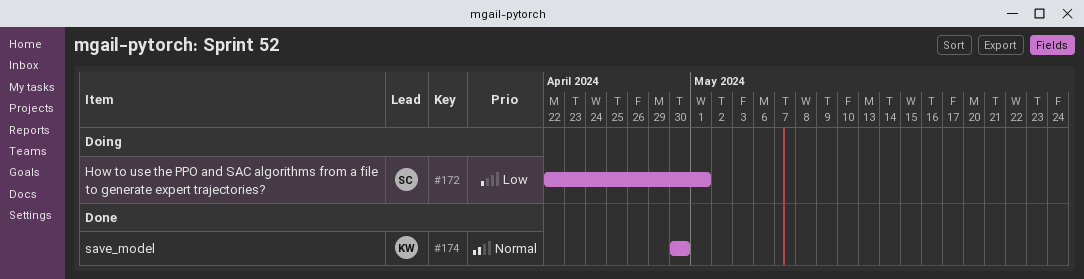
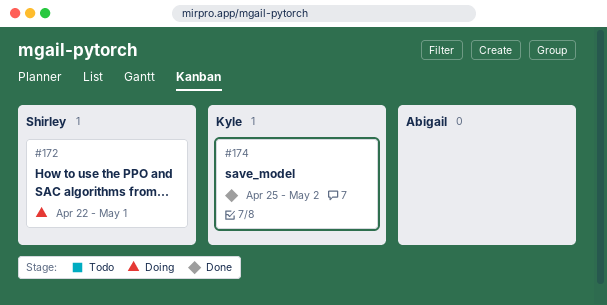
#174, start: Apr 30 -> Apr 25
#174, due: Apr 30 -> May 2

